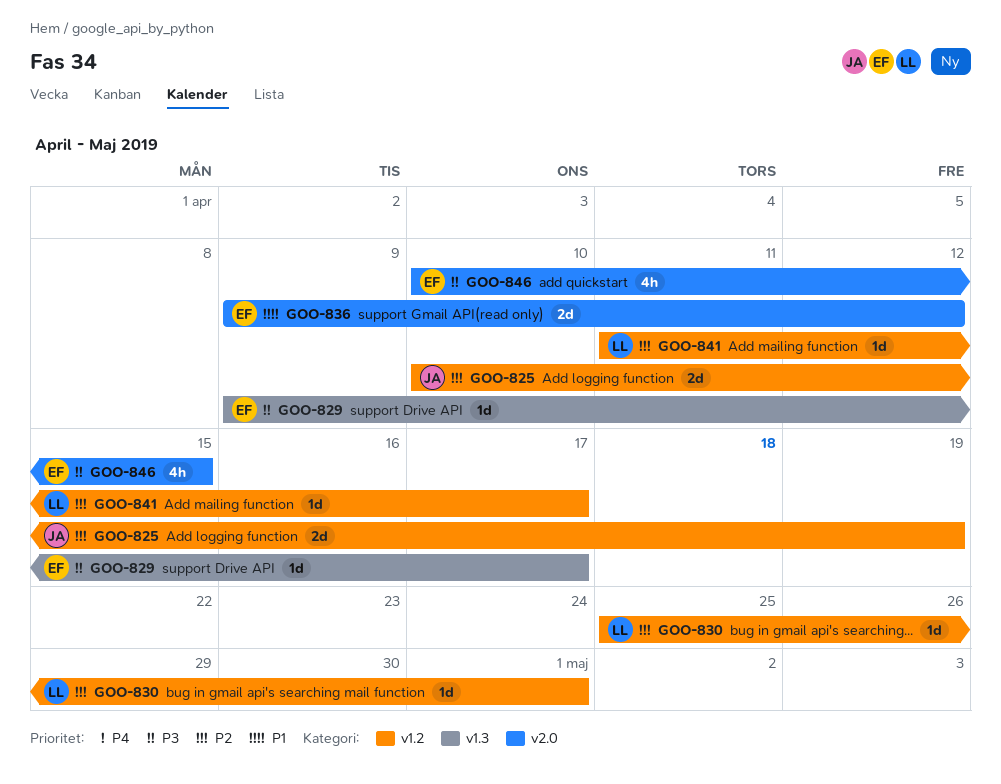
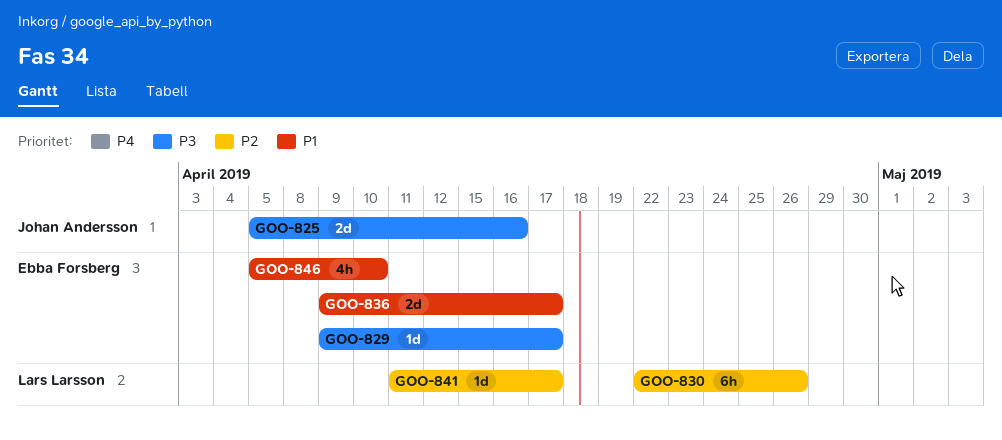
GOO-825, priority: P2 -> P3
GOO-825, start: Apr 10 -> Apr 5
GOO-825, due: Apr 19 -> Apr 16
GOO-830, estimate: 1d -> 6h
GOO-830, start: Apr 25 -> Apr 22
GOO-830, due: May 1 -> Apr 26
GOO-836, due: Apr 12 -> Apr 17
GOO-846, priority: P3 -> P1
GOO-846, start: Apr 10 -> Apr 5
GOO-846, due: Apr 15 -> Apr 10

